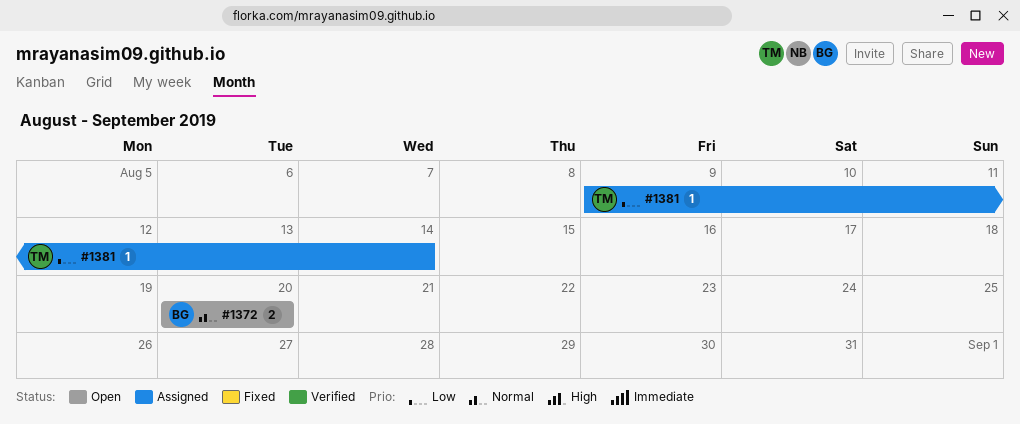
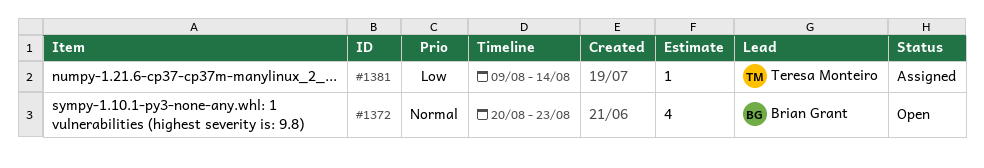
#1372, estimate: 2 -> 4
#1372, due: Aug 20 -> Aug 23

